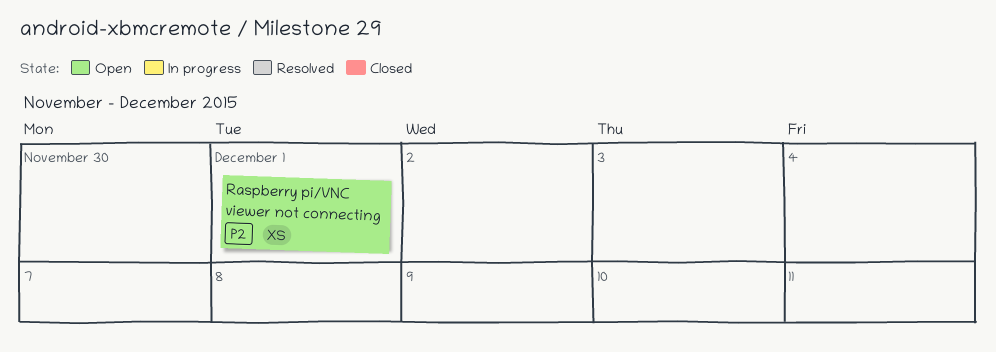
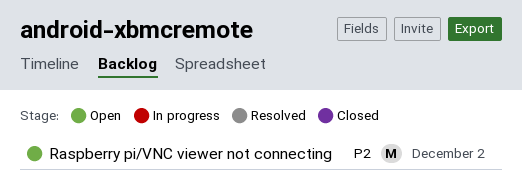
Raspberry pi/VNC viewer not connecting, estimate: XS -> M
Raspberry pi/VNC viewer not connecting, due: Dec 1 -> Dec 2

